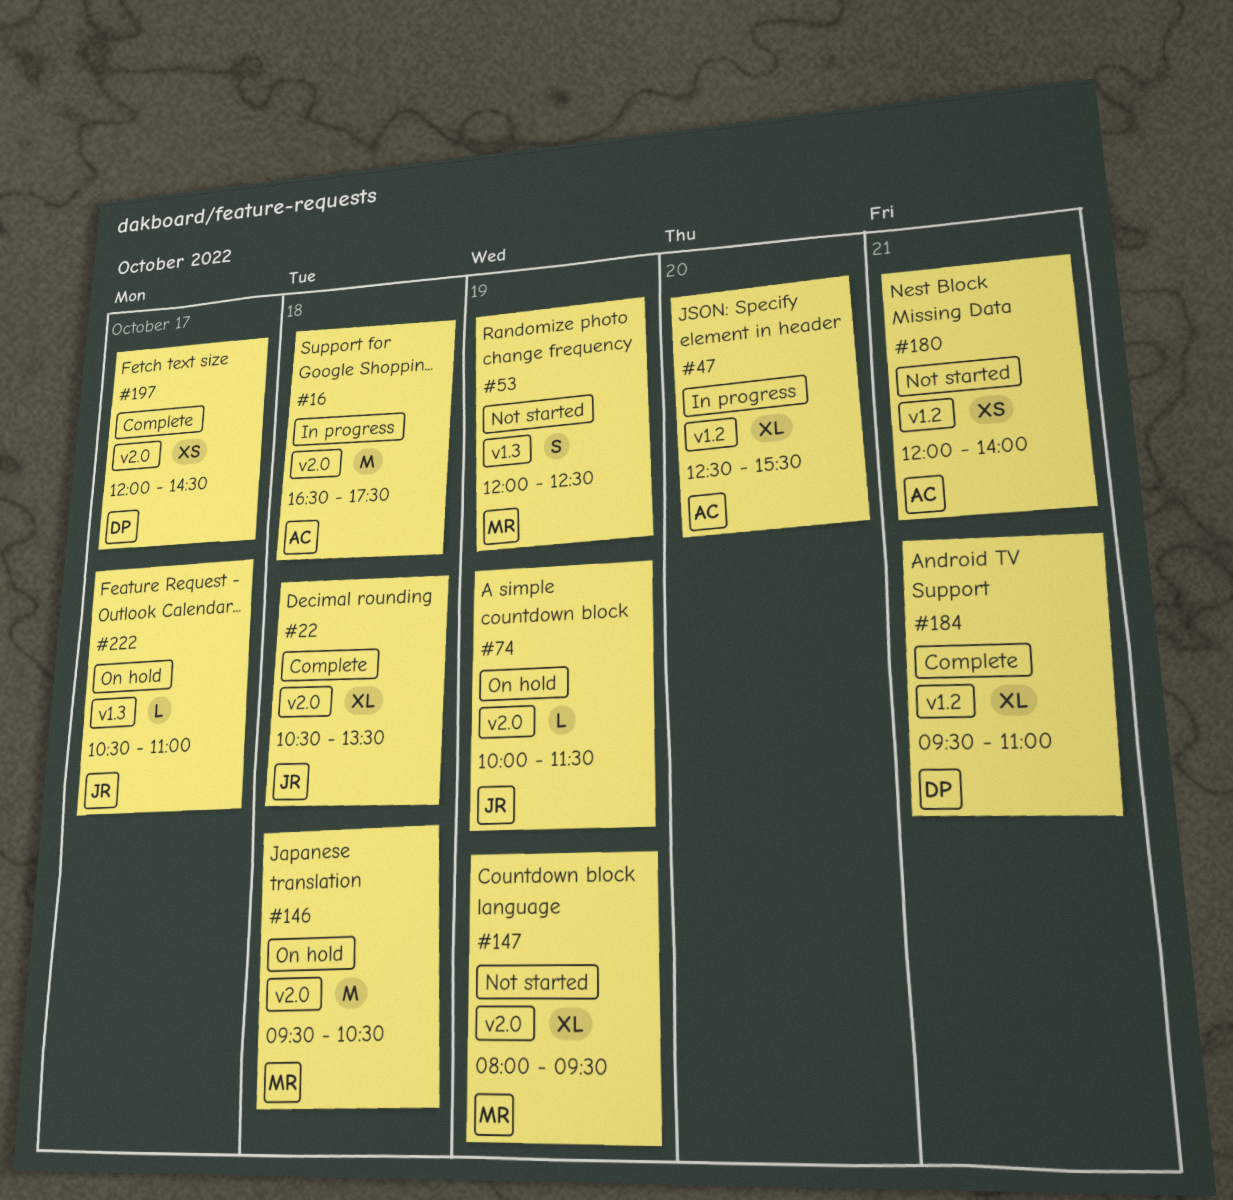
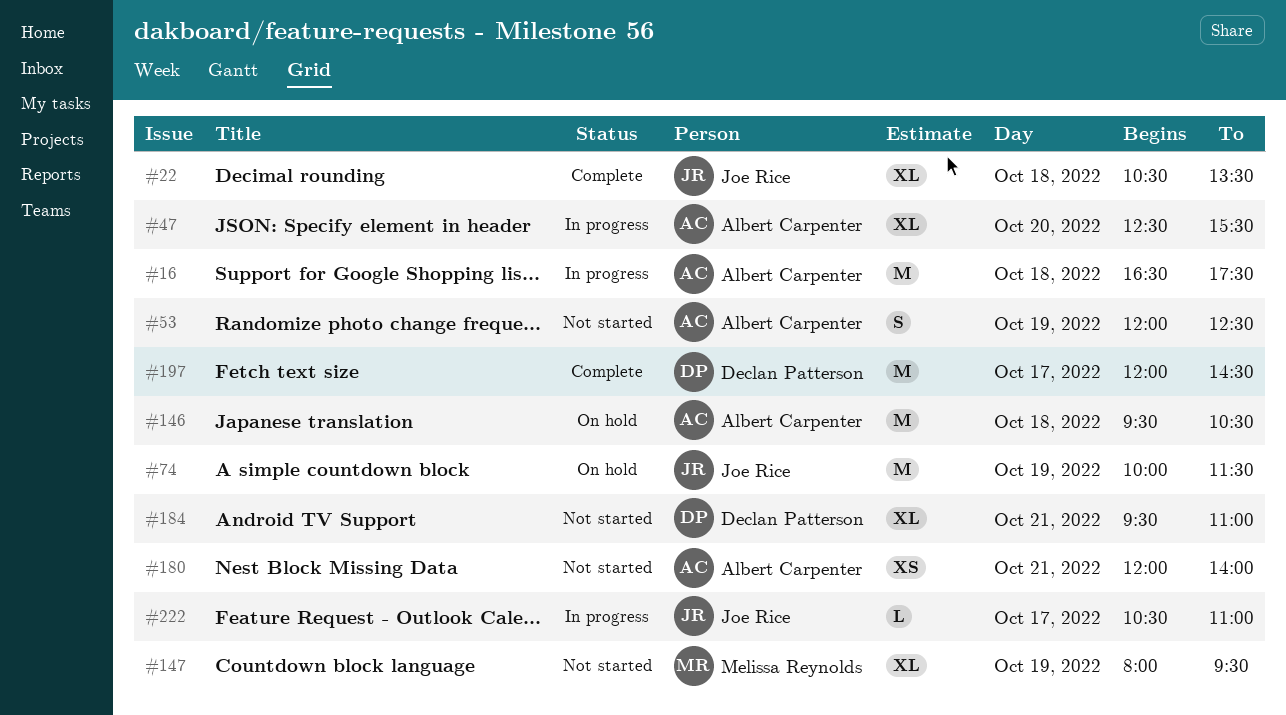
#53, owner: Melissa Reynolds -> Albert Carpenter
#74, estimate: L -> M
#146, owner: Melissa Reynolds -> Albert Carpenter
#184, status: Complete -> Not started
#197, estimate: XS -> M
#222, status: On hold -> In progress

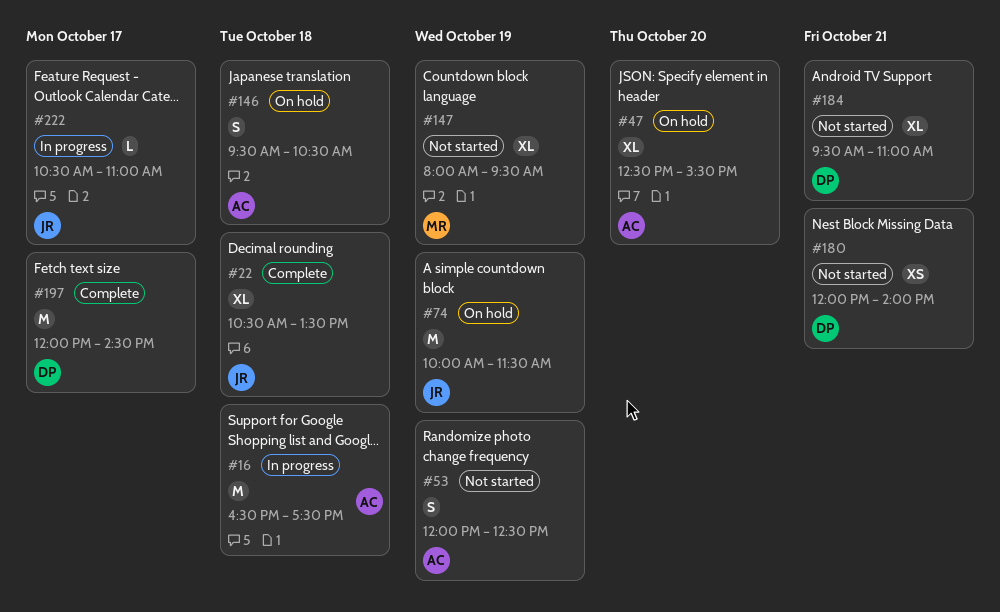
#47, status: In progress -> On hold
#146, estimate: M -> S
#180, owner: Albert Carpenter -> Declan Patterson

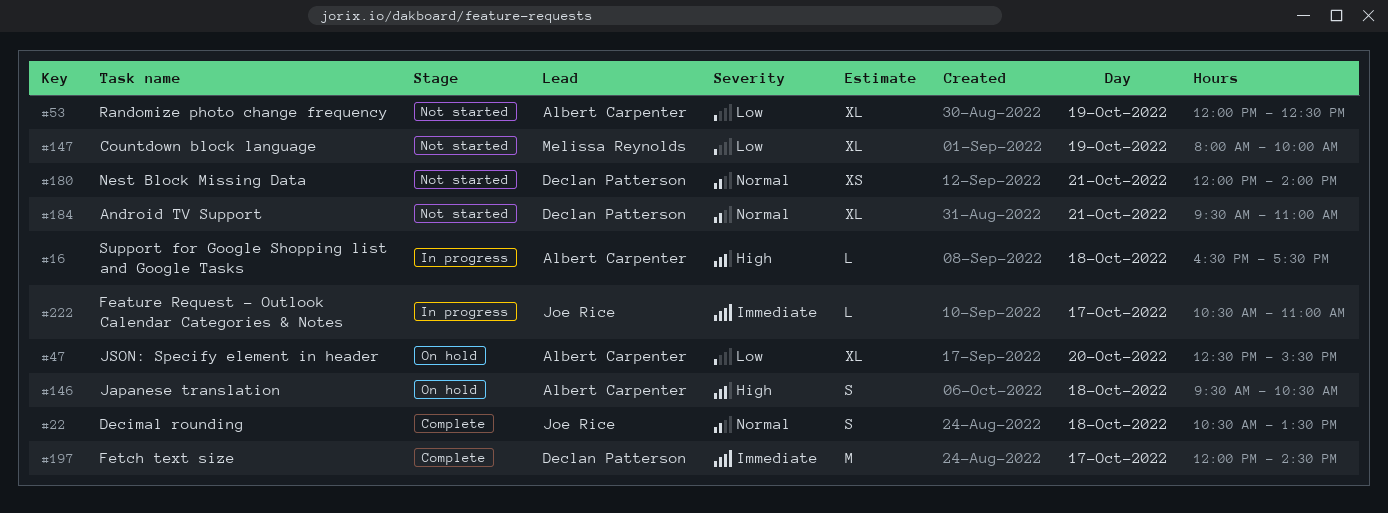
#16, estimate: M -> L
#22, estimate: XL -> S
#53, estimate: S -> XL
#74: present -> none
#147, ends: 09:30 -> 10:00

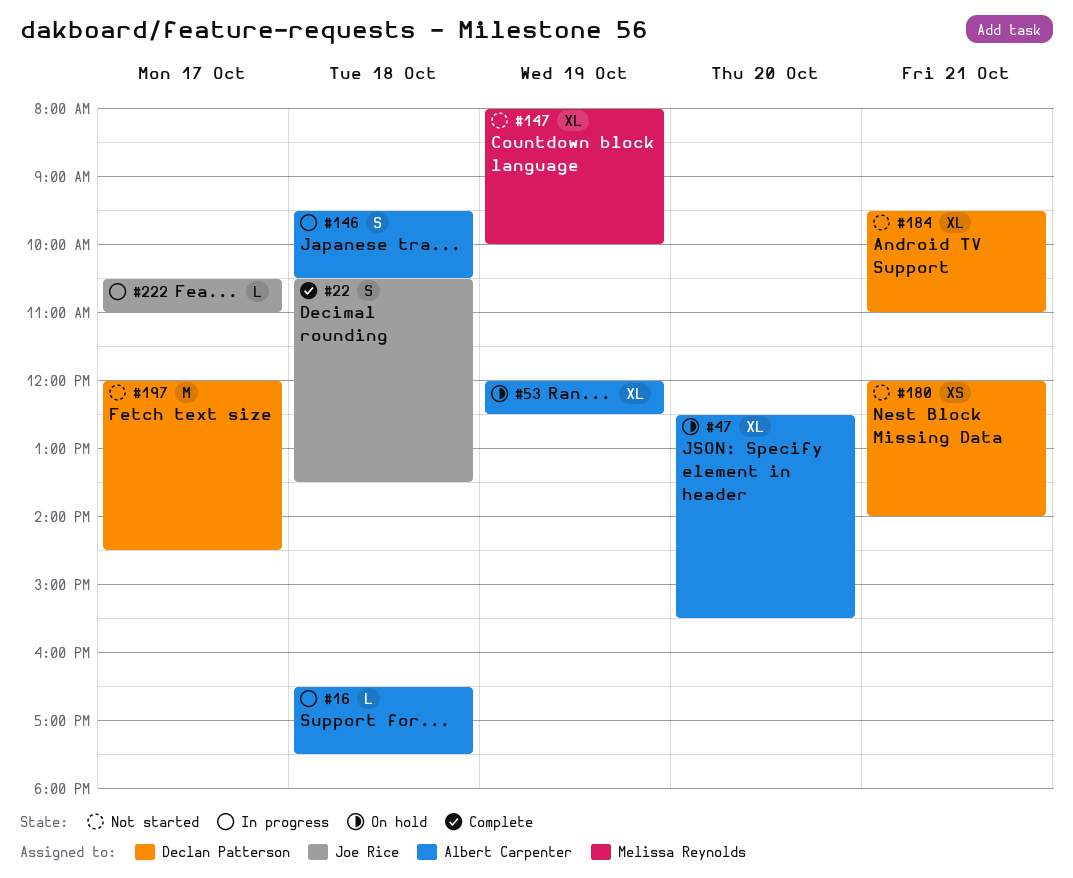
#53, status: Not started -> On hold
#146, status: On hold -> In progress
#197, status: Complete -> Not started

